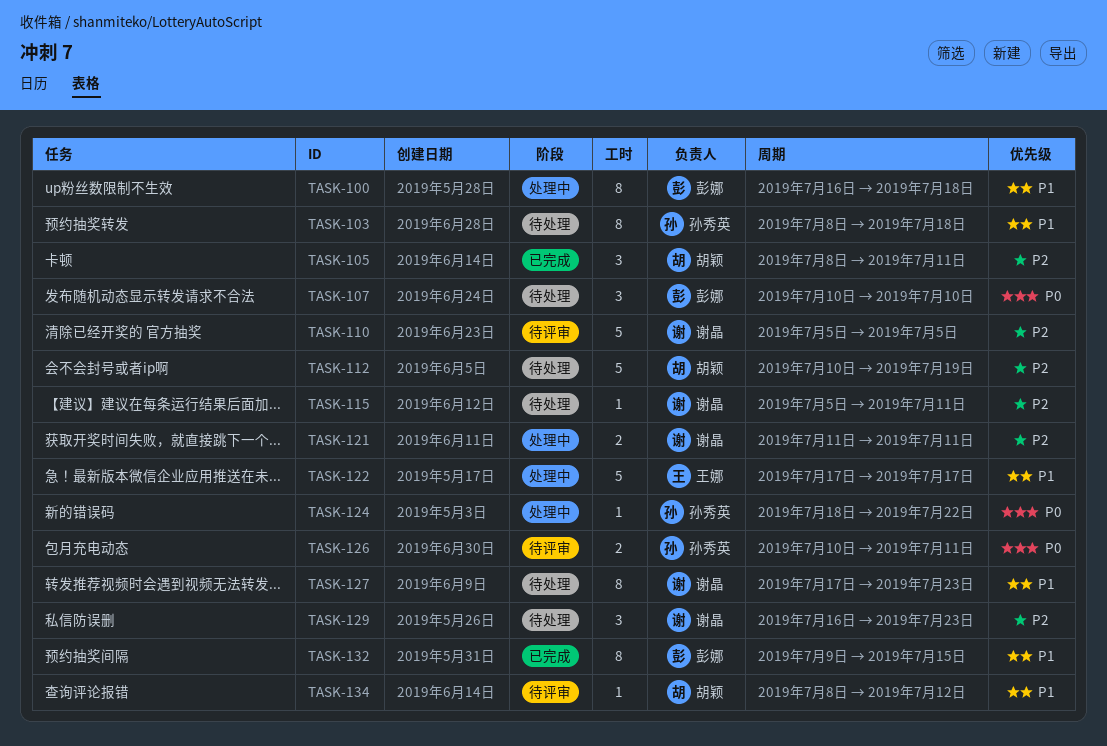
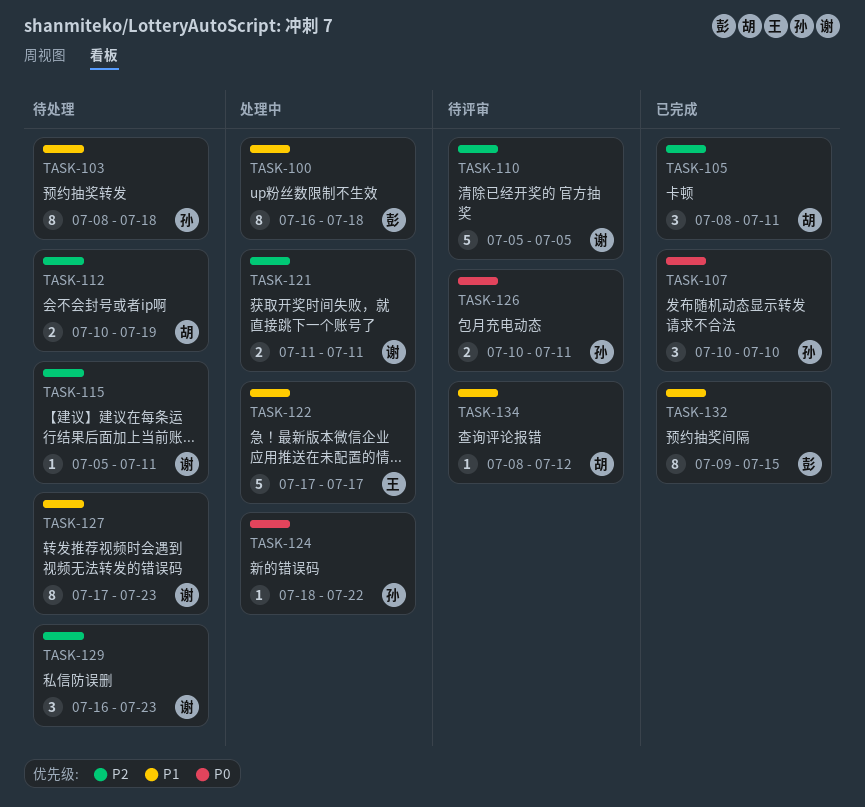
TASK-107, status: 待处理 -> 已完成
TASK-107, owner: 彭娜 -> 孙秀英
TASK-112, estimate: 5 -> 2

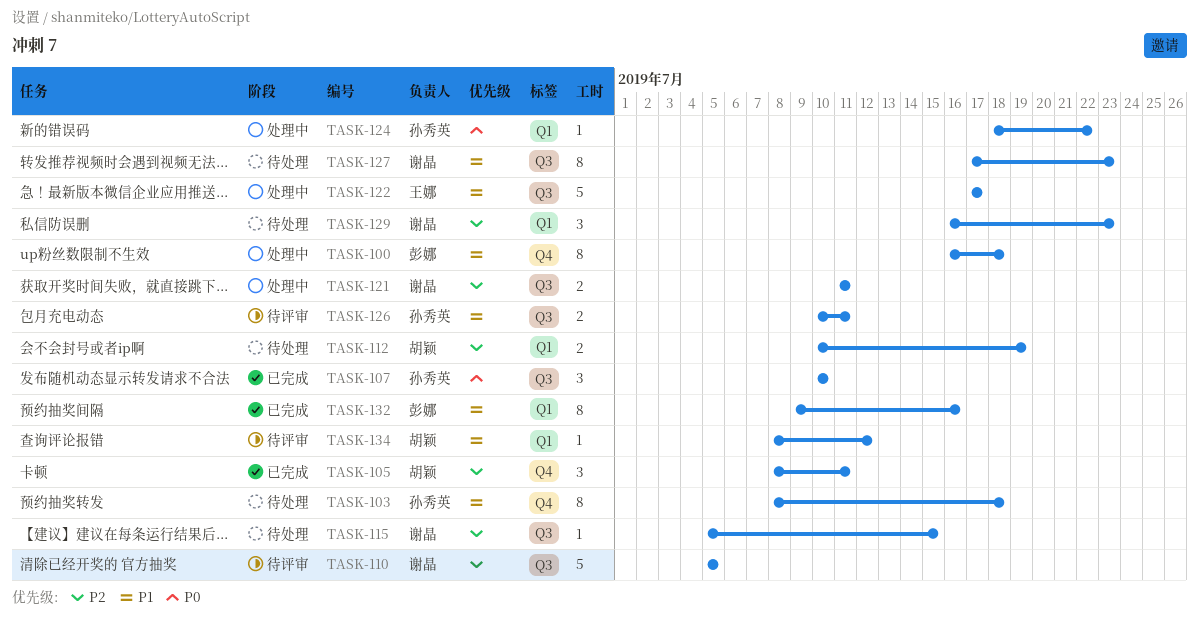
TASK-115, due: Jul 11 -> Jul 15
TASK-126, priority: P0 -> P1
TASK-132, due: Jul 15 -> Jul 16

